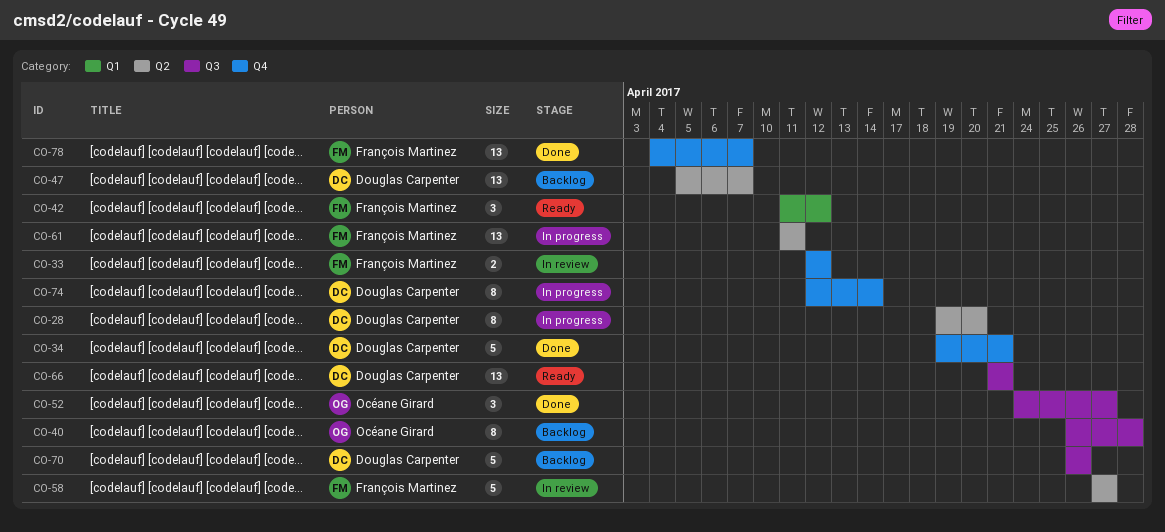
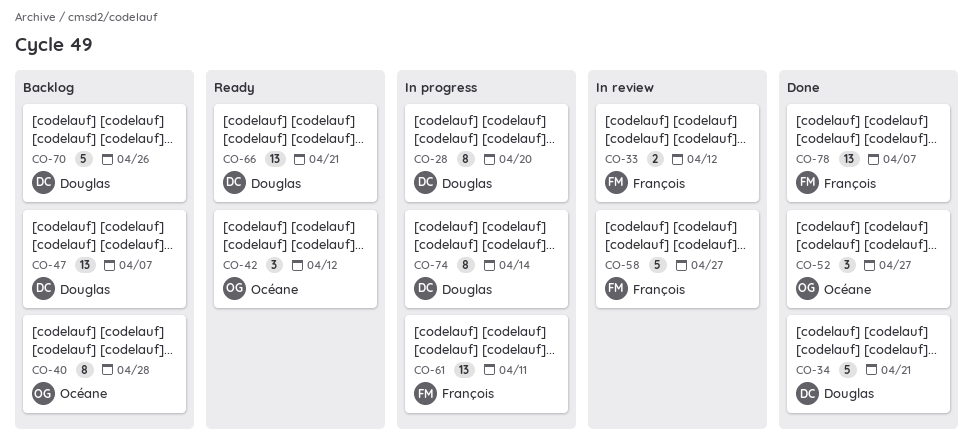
CO-42, owner: François Martinez -> Océane Girard

